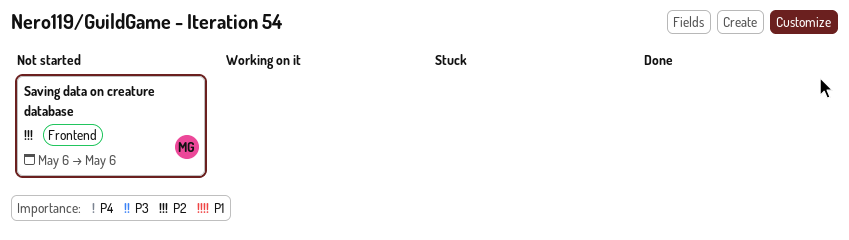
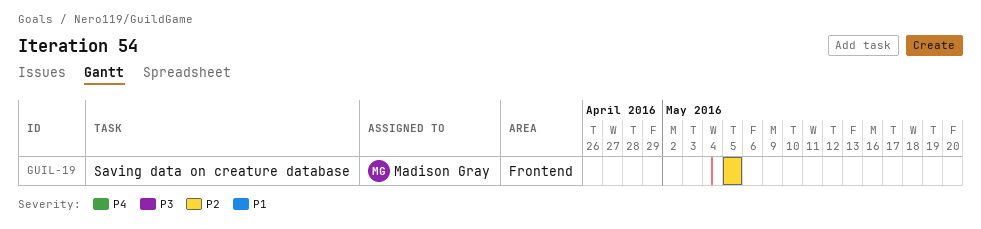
Saving data on creature database, start: May 6 -> May 5
Saving data on creature database, due: May 6 -> May 5

